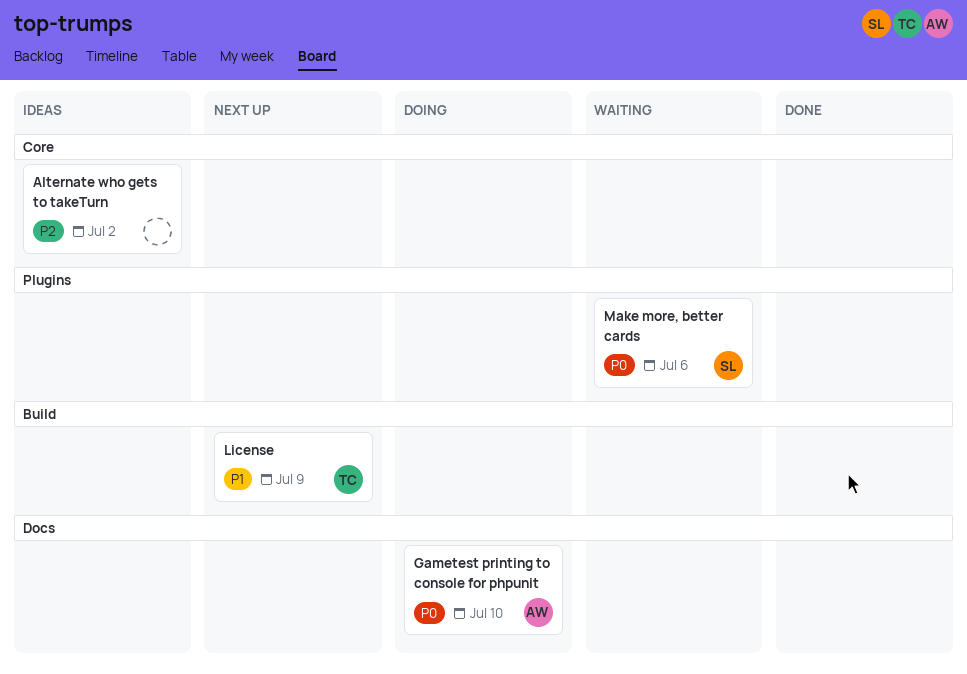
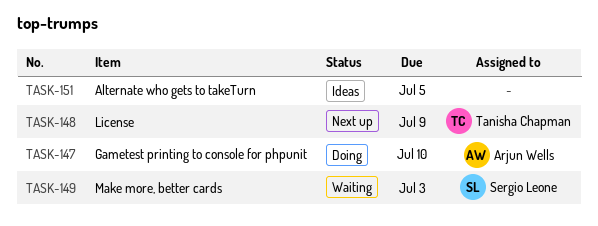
Alternate who gets to takeTurn, due: Jul 2 -> Jul 5
Make more, better cards, due: Jul 6 -> Jul 3

